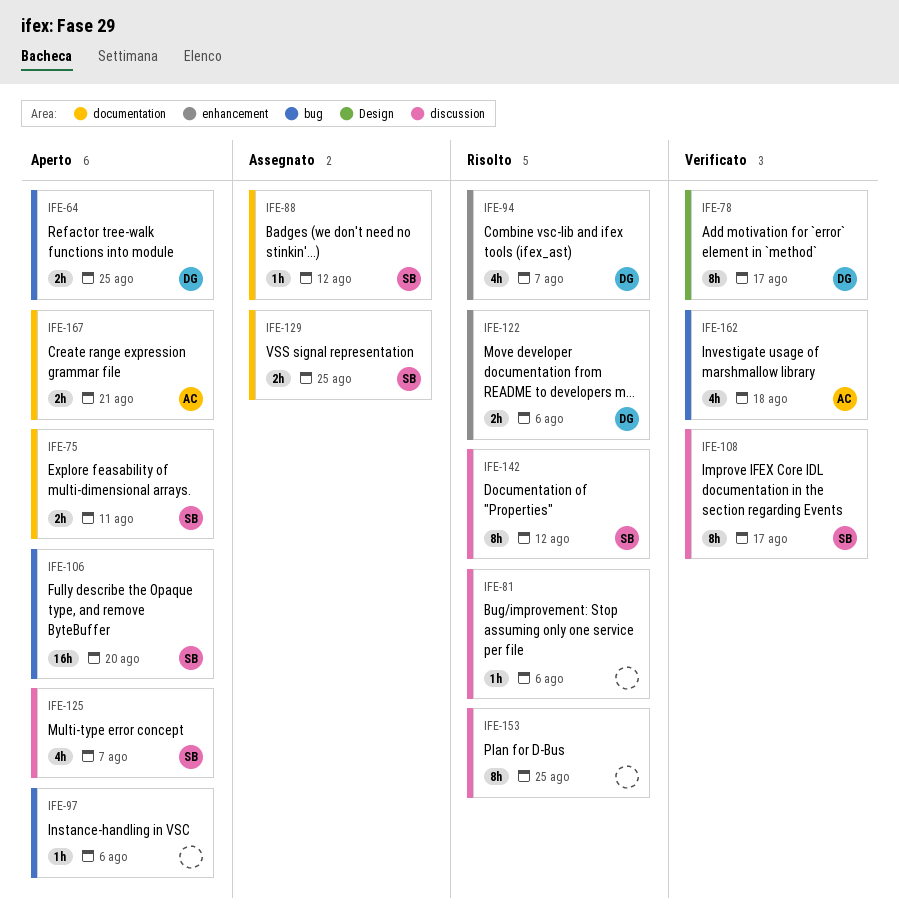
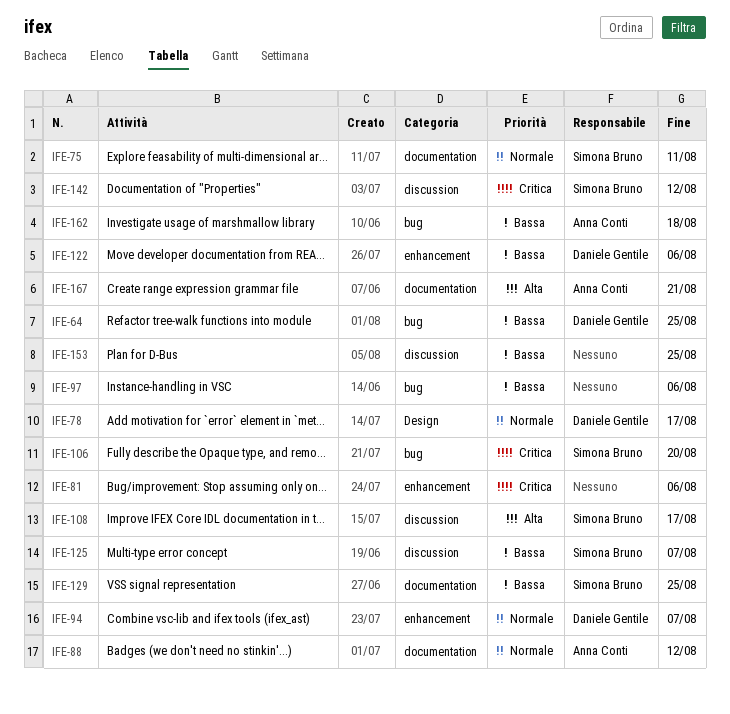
IFE-81, label: discussion -> enhancement
IFE-88, owner: Simona Bruno -> Anna Conti

